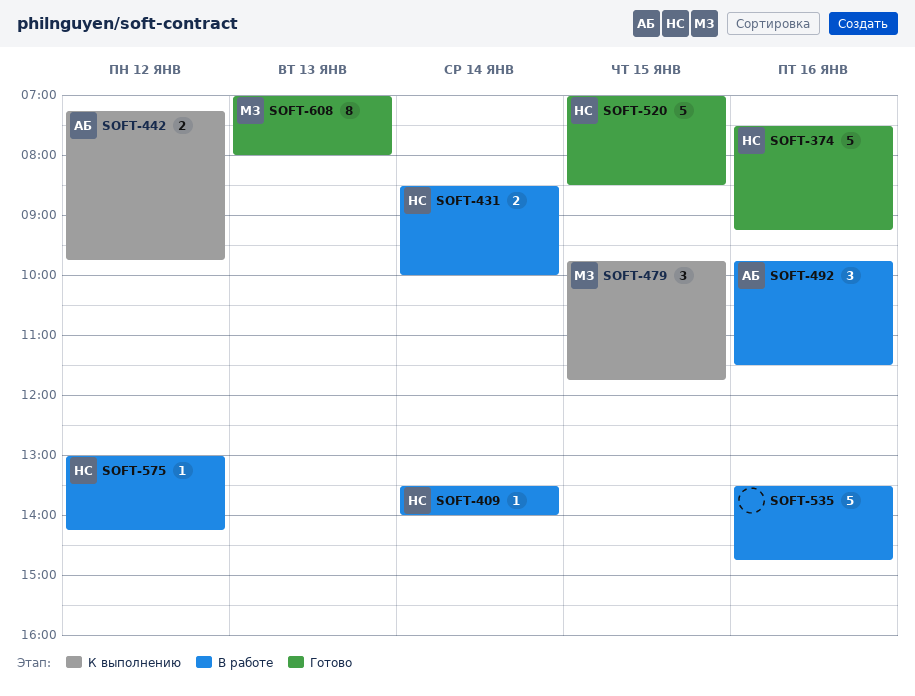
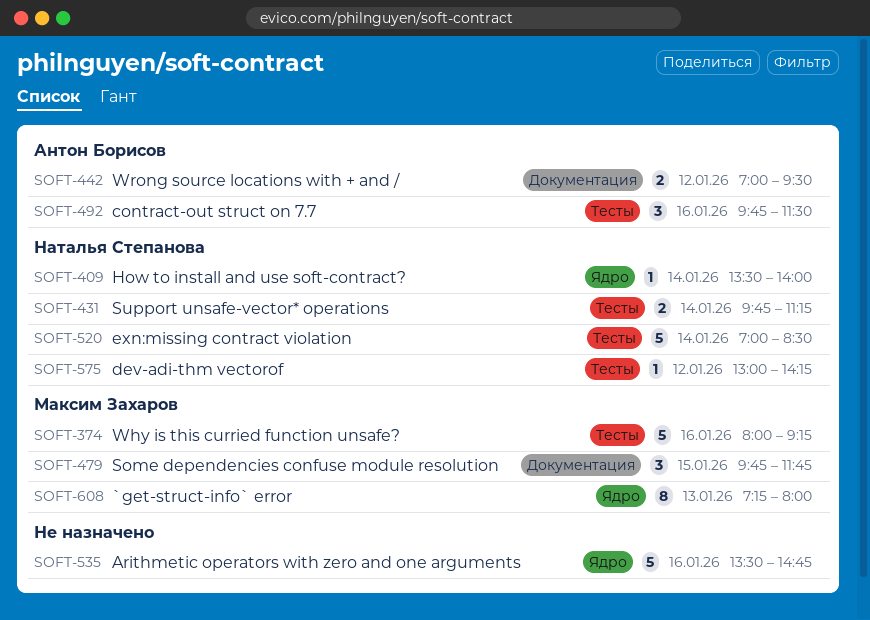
SOFT-374, owner: Наталья Степанова -> Максим Захаров
SOFT-374, begins: 07:30 -> 08:00
SOFT-431, begins: 08:30 -> 09:45
SOFT-431, ends: 10:00 -> 11:15
SOFT-442, begins: 07:15 -> 07:00
SOFT-442, ends: 09:45 -> 09:30
SOFT-520, day: Jan 15 -> Jan 14
SOFT-608, begins: 07:00 -> 07:15

